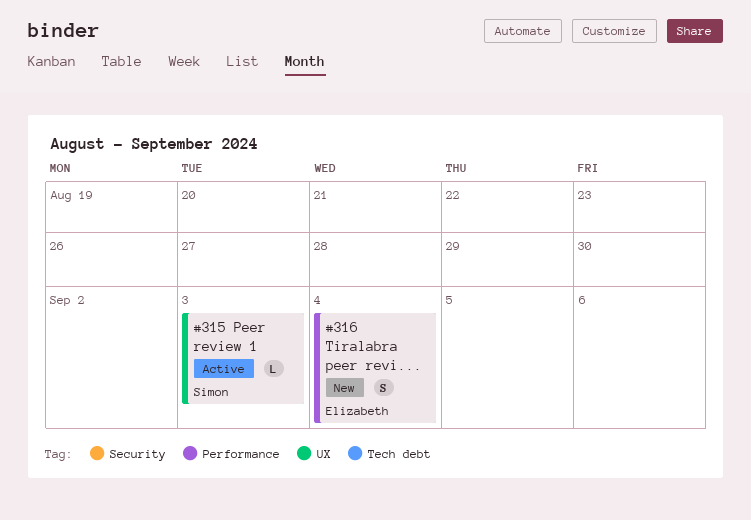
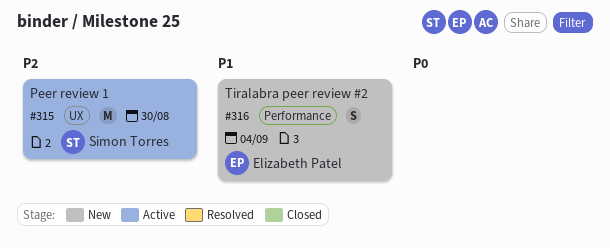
#315, estimate: L -> M
#315, due: Sep 3 -> Aug 30

